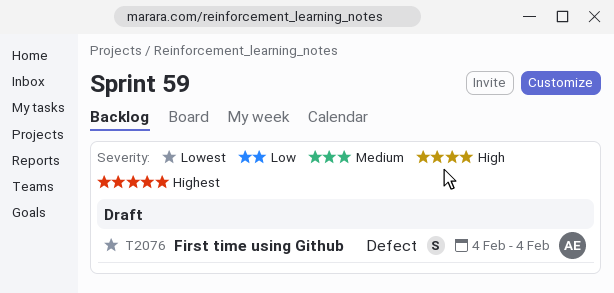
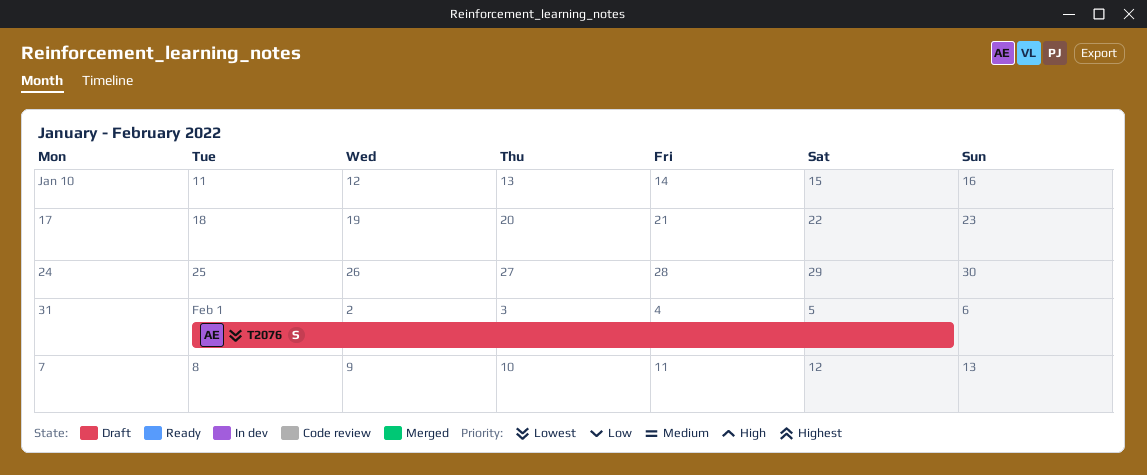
T2076, start: Feb 4 -> Feb 1
T2076, due: Feb 4 -> Feb 5

